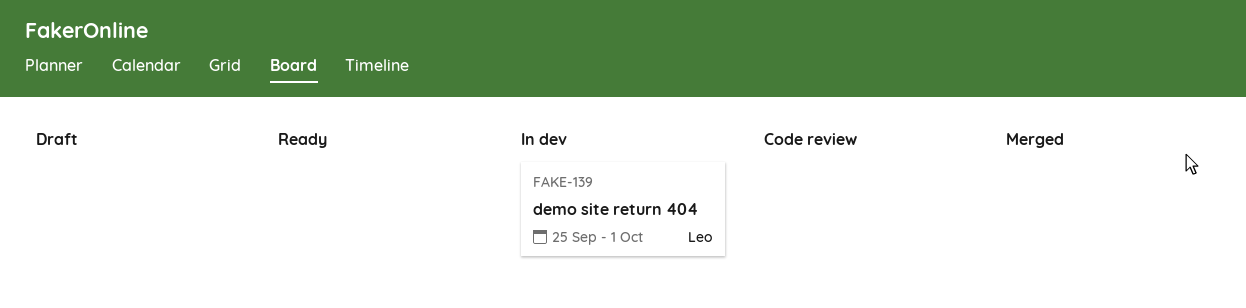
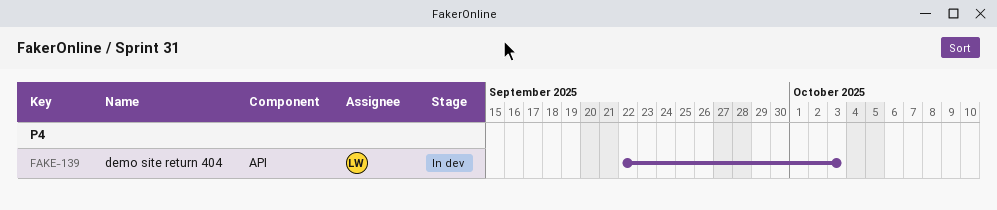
FAKE-139, start: Sep 25 -> Sep 22
FAKE-139, due: Oct 1 -> Oct 3

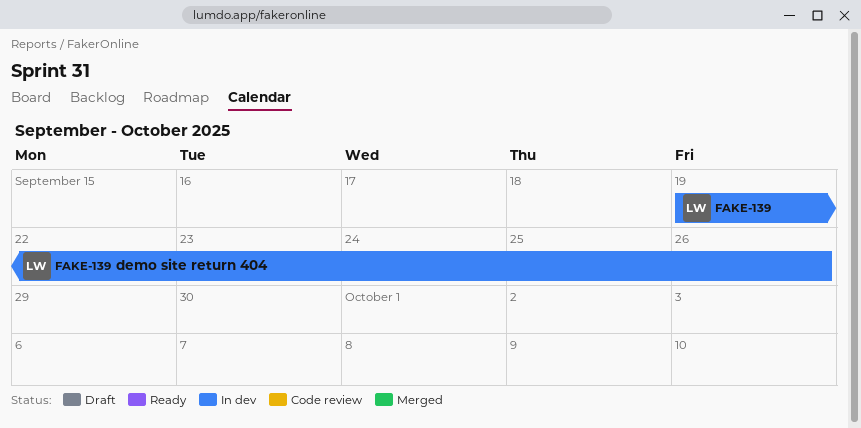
FAKE-139, start: Sep 22 -> Sep 19
FAKE-139, due: Oct 3 -> Sep 26

